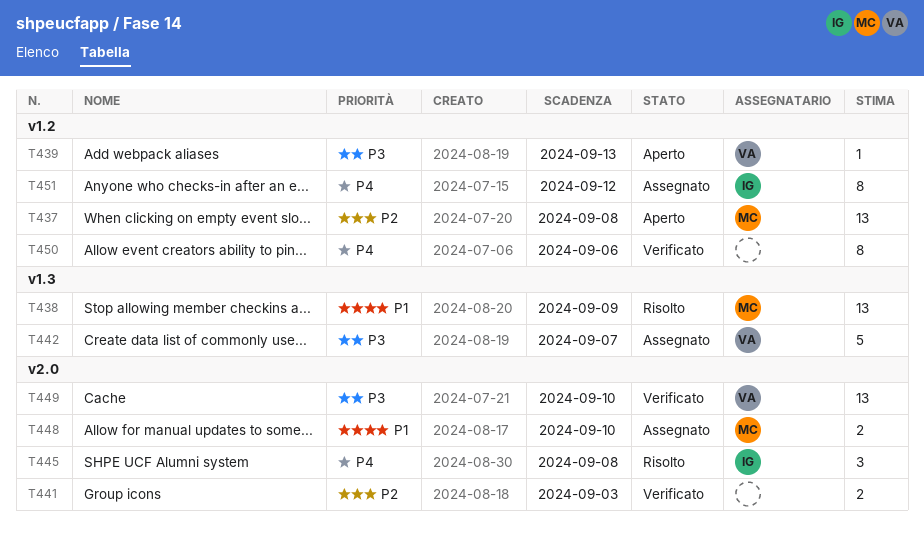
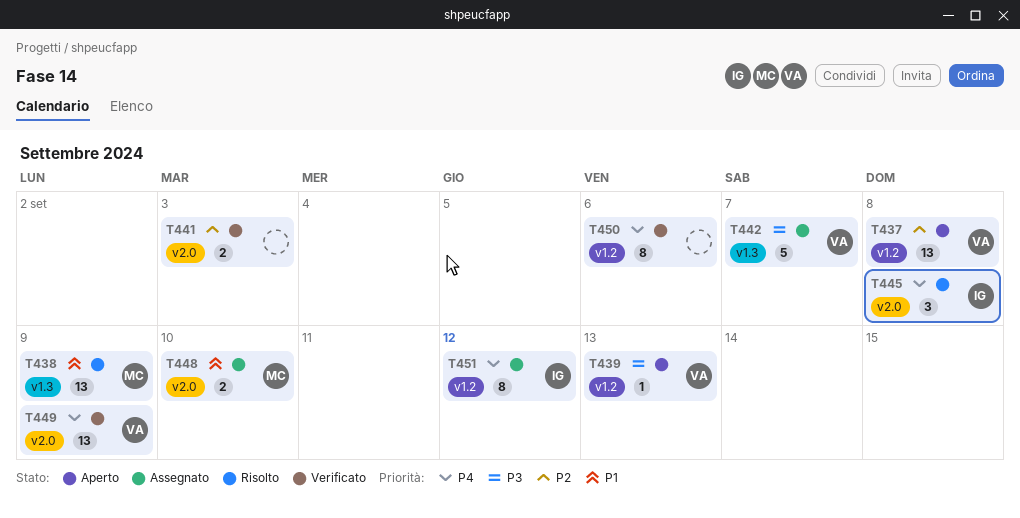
T437, owner: MC -> VA
T449, priority: P3 -> P4
T449, due: Sep 10 -> Sep 9

